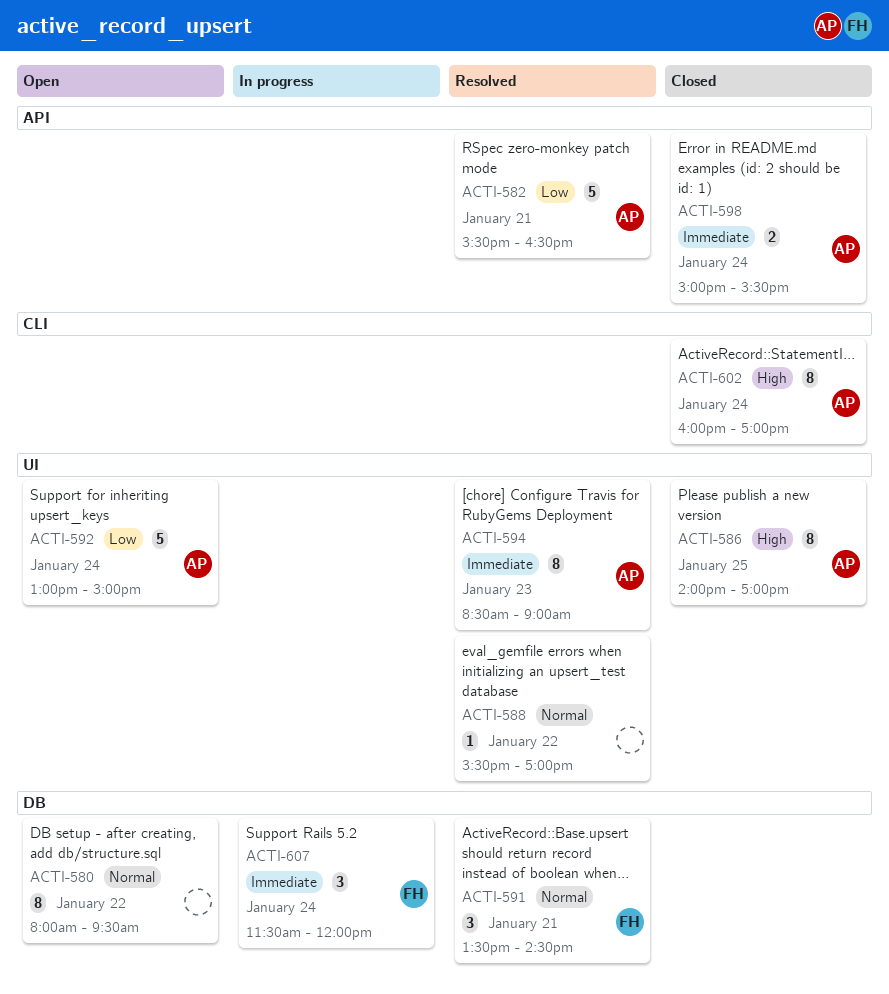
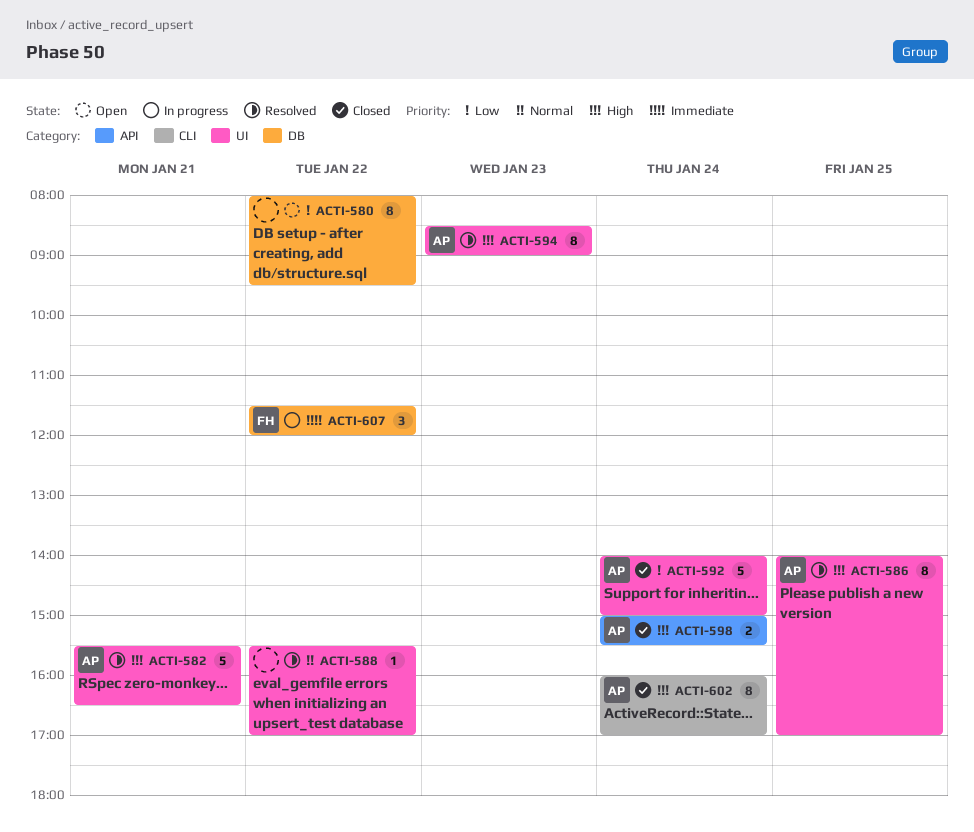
ACTI-580, priority: Normal -> Low
ACTI-582, priority: Low -> High
ACTI-582, label: API -> UI
ACTI-586, status: Closed -> Resolved
ACTI-591: present -> none
ACTI-592, status: Open -> Closed
ACTI-592, begins: 13:00 -> 14:00
ACTI-594, priority: Immediate -> High
ACTI-598, priority: Immediate -> High
ACTI-607, day: Jan 24 -> Jan 22

